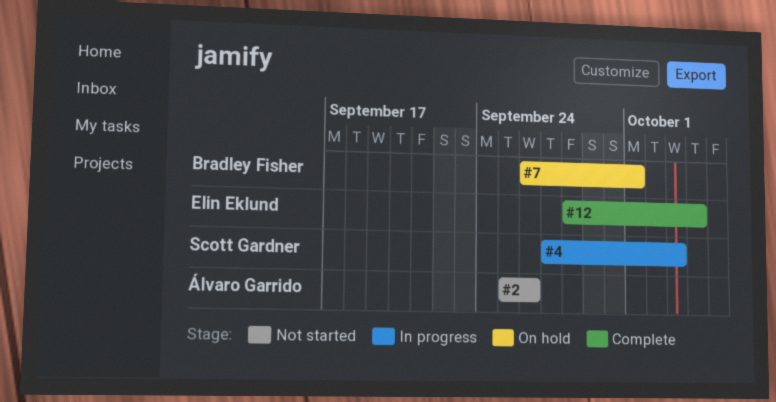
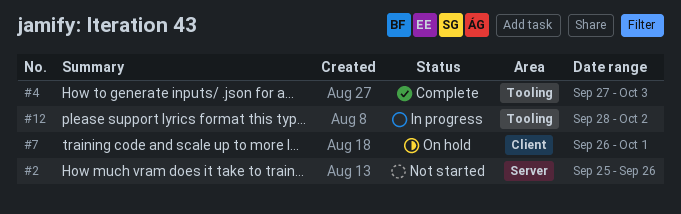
#4, status: In progress -> Complete
#12, status: Complete -> In progress
#12, due: Oct 4 -> Oct 2

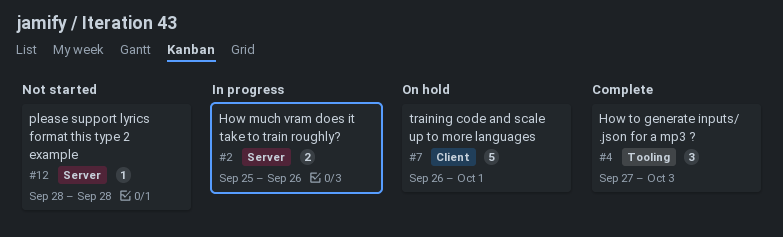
#2, status: Not started -> In progress
#12, status: In progress -> Not started
#12, label: Tooling -> Server
#12, due: Oct 2 -> Sep 28

